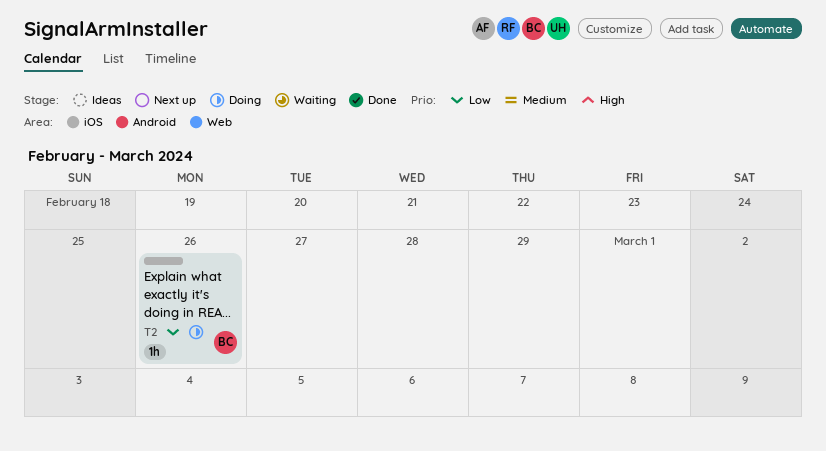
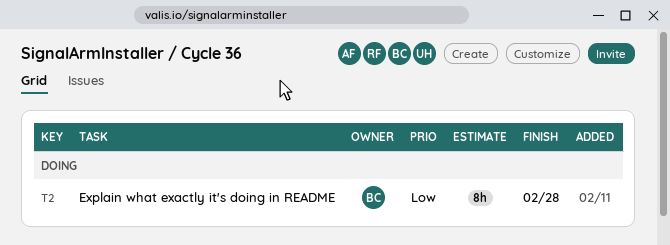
T2, estimate: 1h -> 8h
T2, due: Feb 26 -> Feb 28

